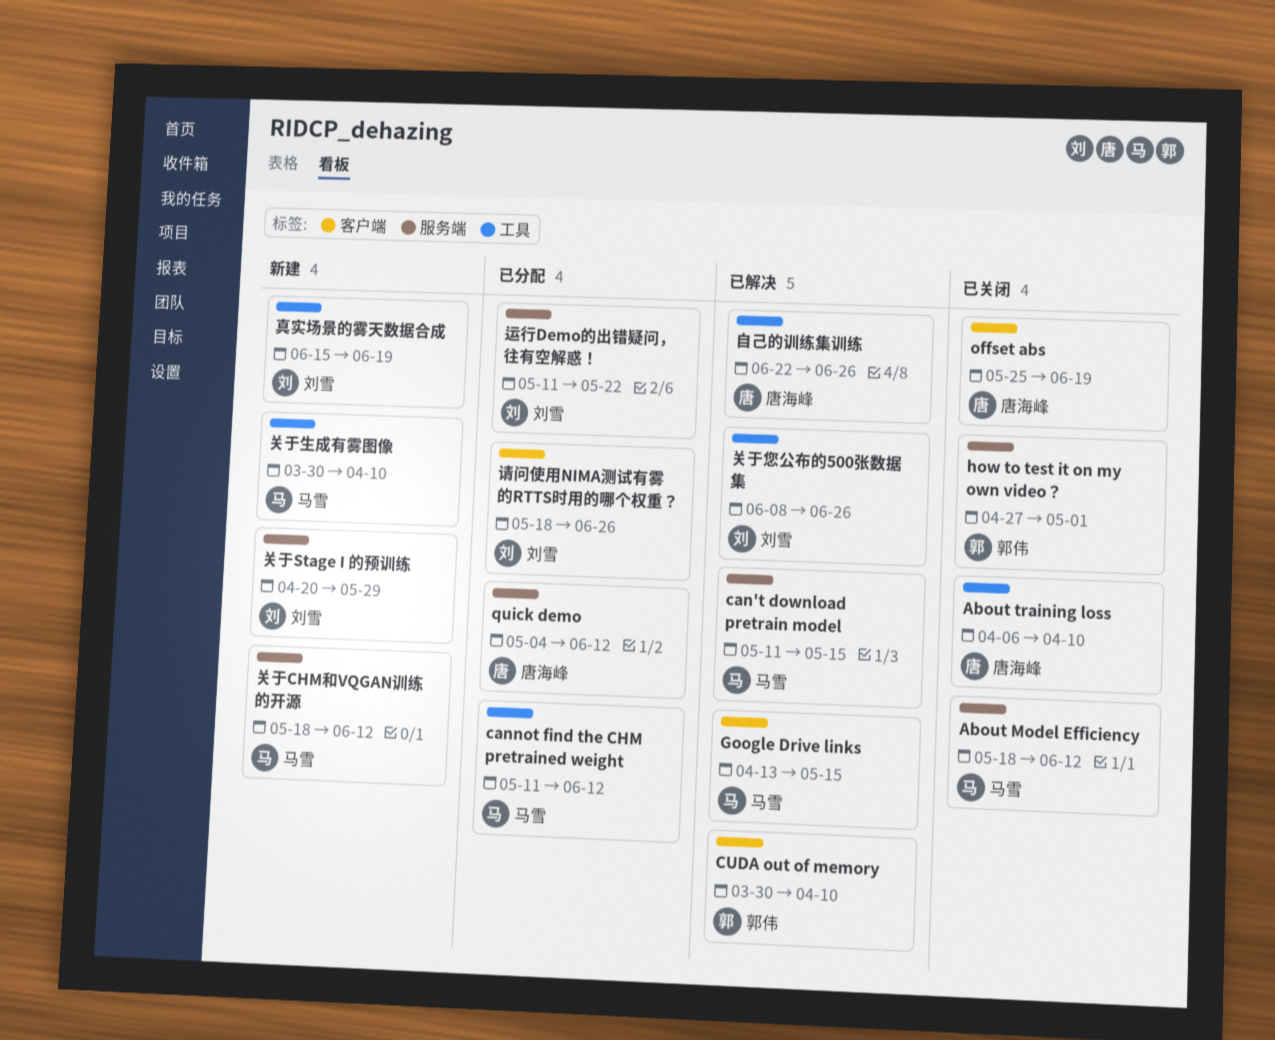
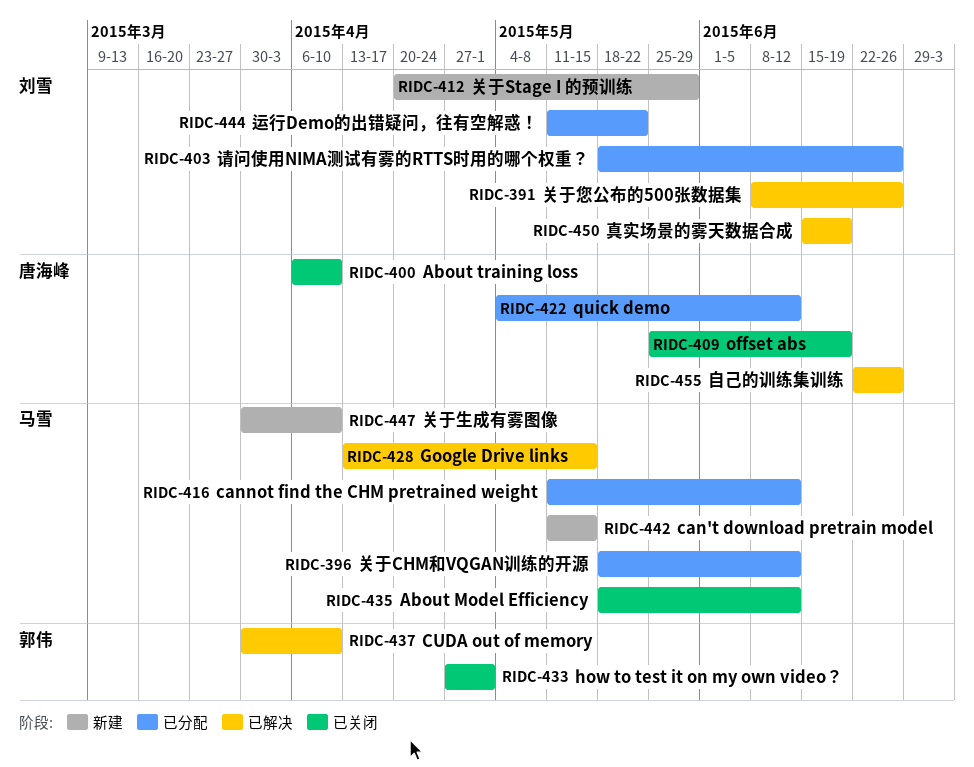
can't download pretrain model, status: 已解决 -> 新建
关于CHM和VQGAN训练的开源, status: 新建 -> 已分配
真实场景的雾天数据合成, status: 新建 -> 已解决

